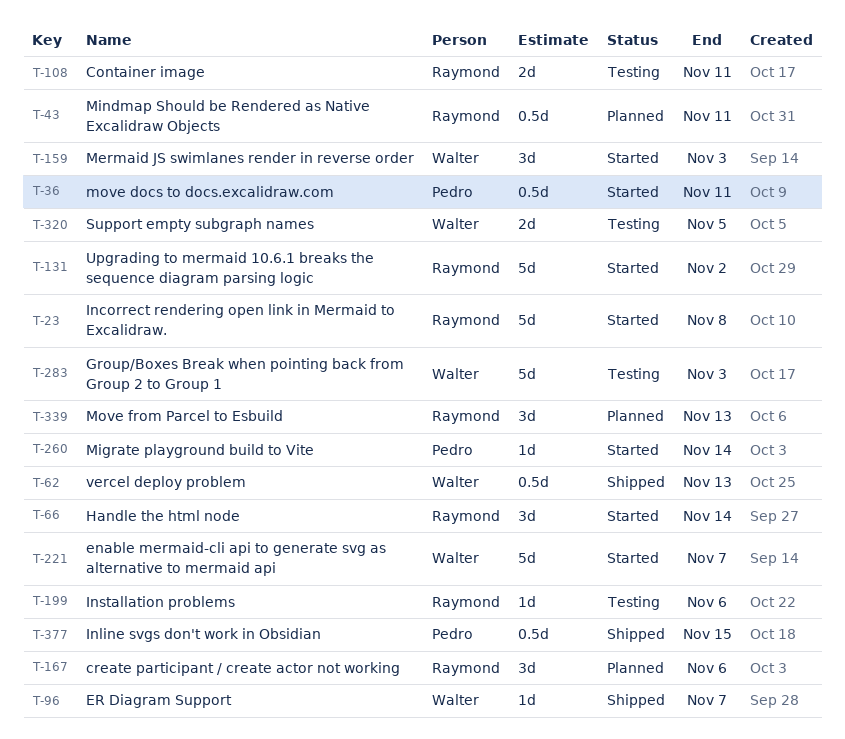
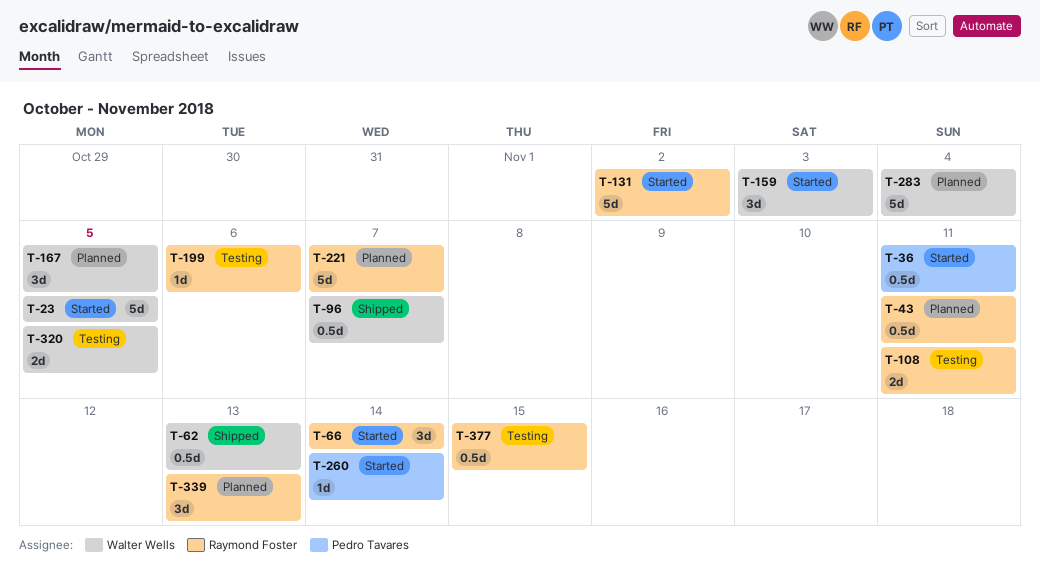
T-23, owner: Raymond Foster -> Walter Wells
T-23, due: Nov 8 -> Nov 5
T-96, estimate: 1d -> 0.5d
T-167, owner: Raymond Foster -> Walter Wells
T-167, due: Nov 6 -> Nov 5
T-221, status: Started -> Planned
T-221, owner: Walter Wells -> Raymond Foster
T-283, status: Testing -> Planned
T-283, due: Nov 3 -> Nov 4
T-377, status: Shipped -> Testing
T-377, owner: Pedro Tavares -> Raymond Foster

